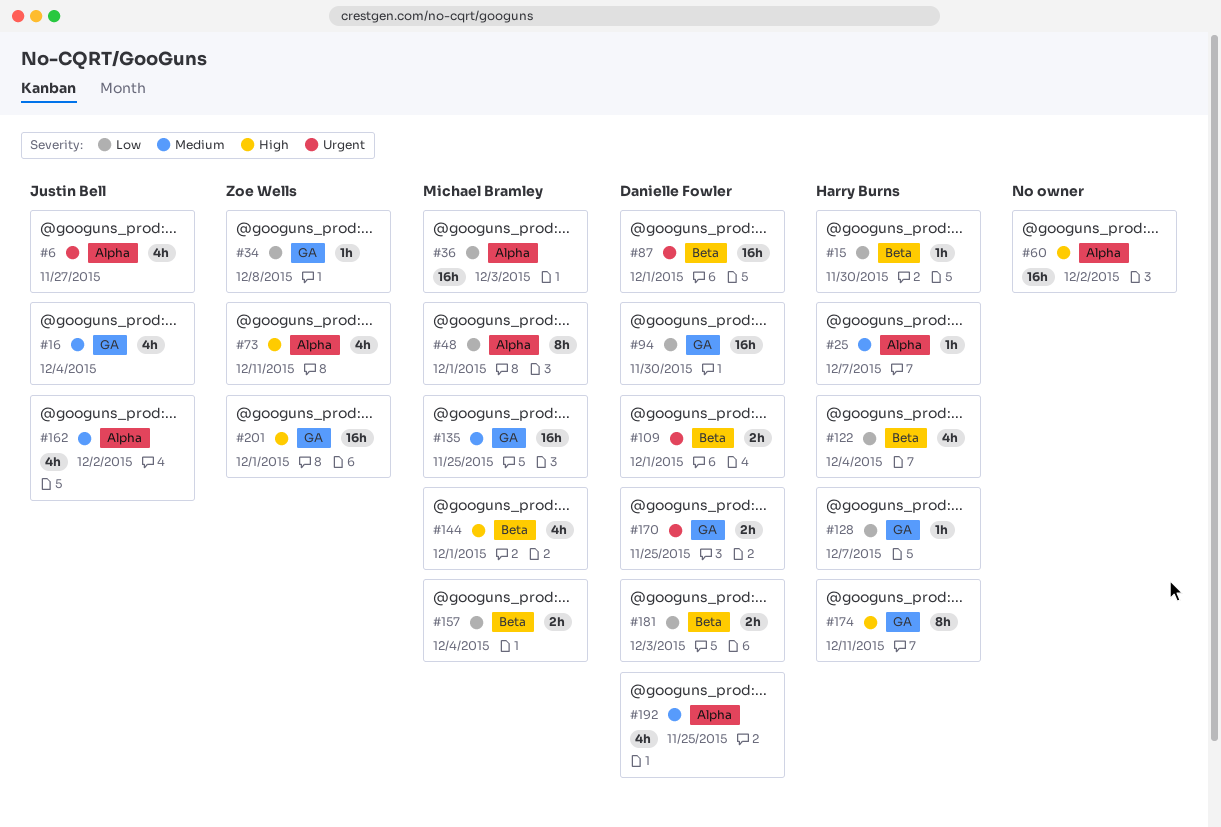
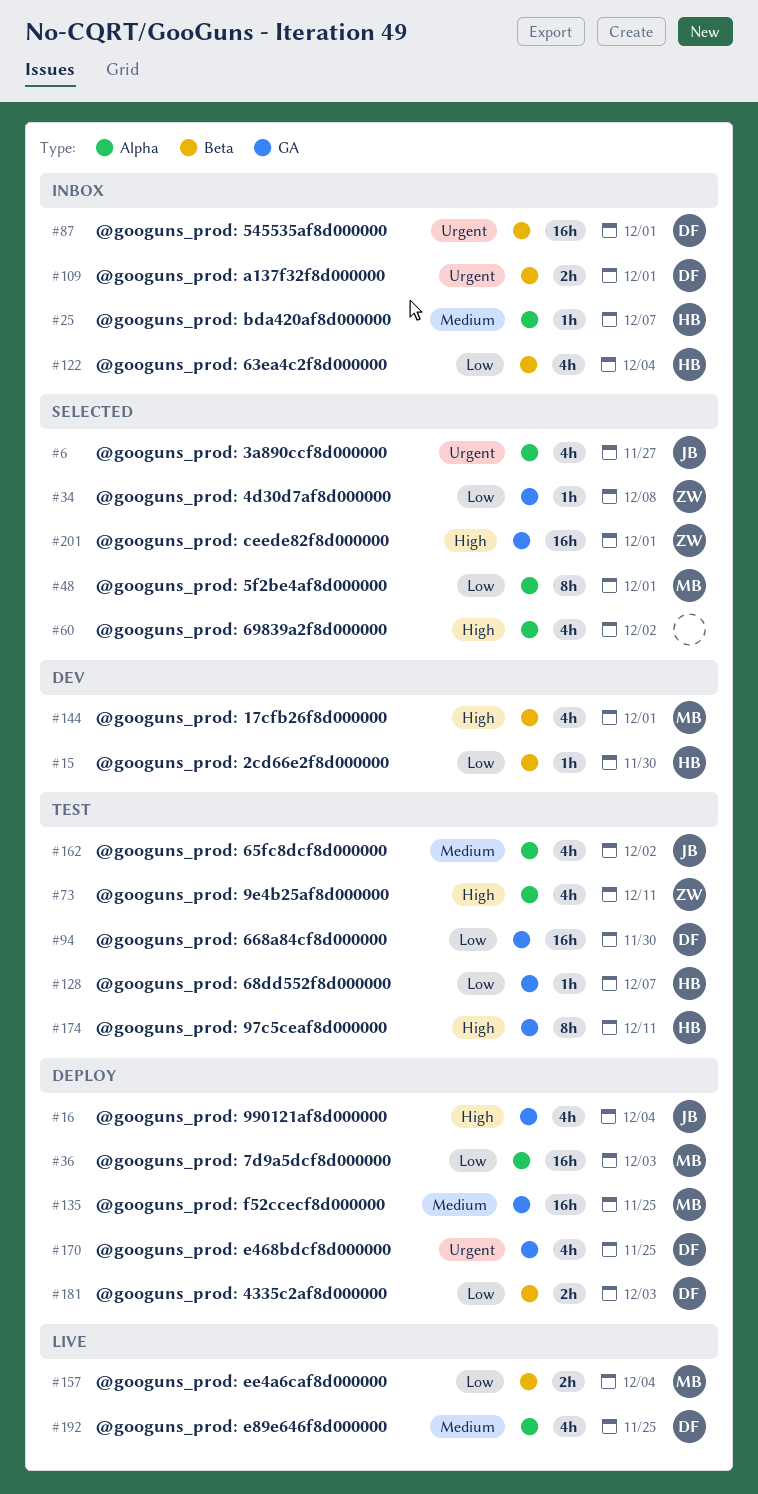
#16, priority: Medium -> High
#60, estimate: 16h -> 4h
#170, estimate: 2h -> 4h

